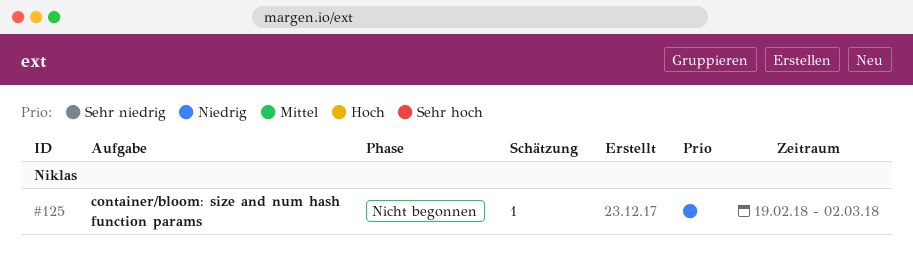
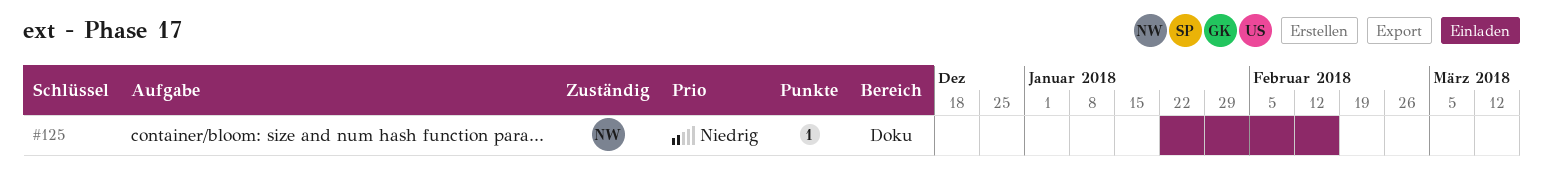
#125, start: Feb 19 -> Jan 22
#125, due: Mar 2 -> Feb 16

